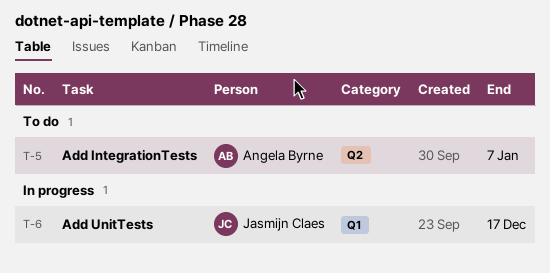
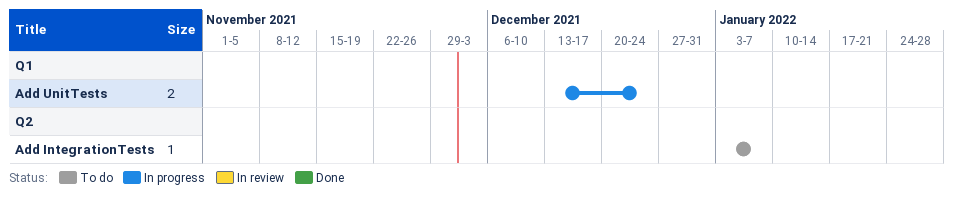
Add UnitTests, due: Dec 17 -> Dec 24

